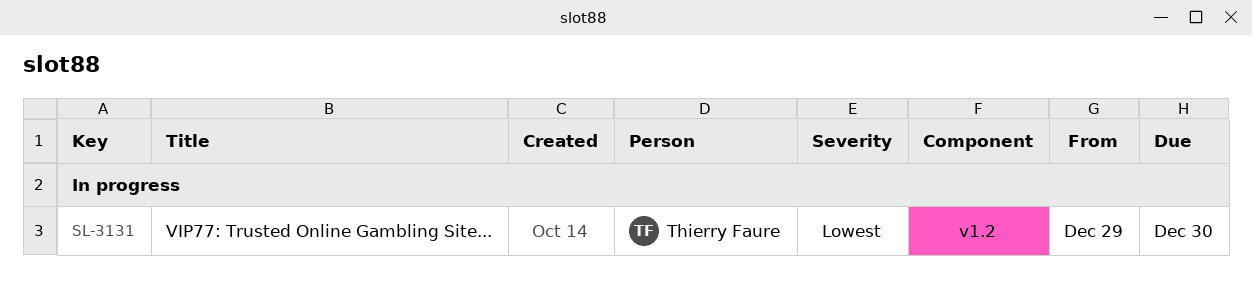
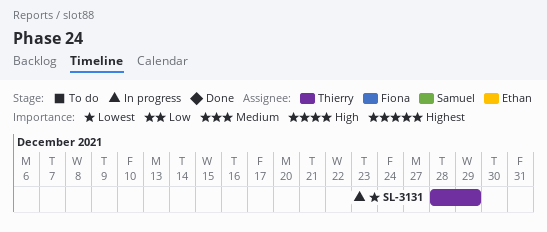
SL-3131, start: Dec 29 -> Dec 28
SL-3131, due: Dec 30 -> Dec 29

